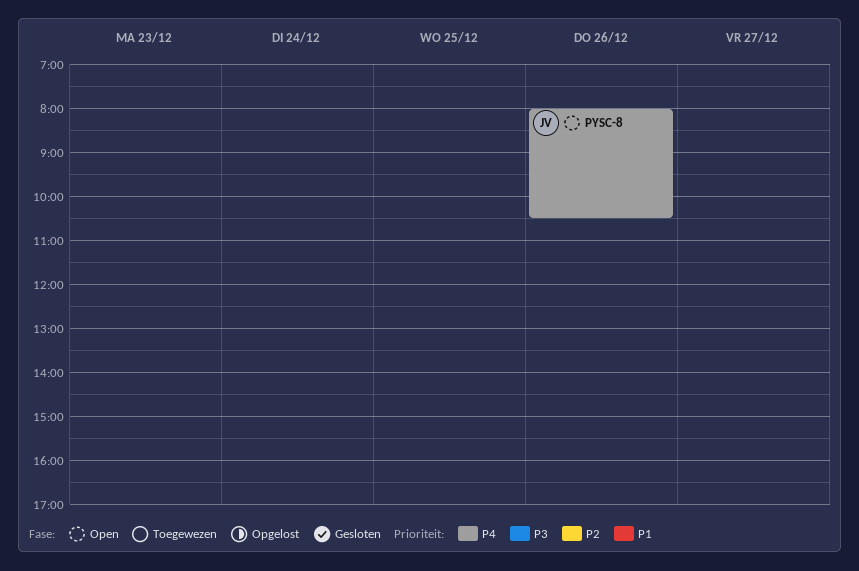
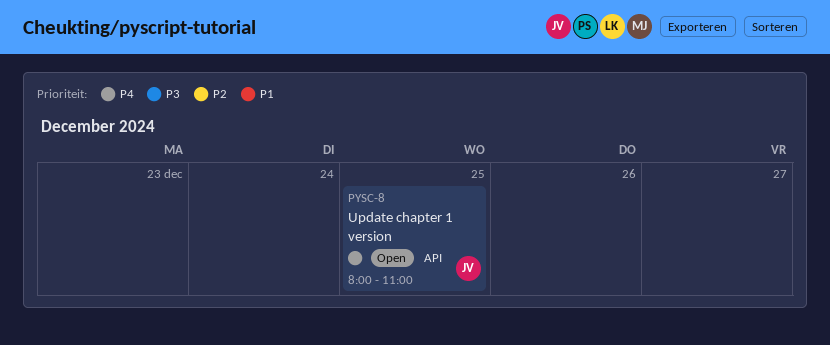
PYSC-8, day: Dec 26 -> Dec 25
PYSC-8, ends: 10:30 -> 11:00

